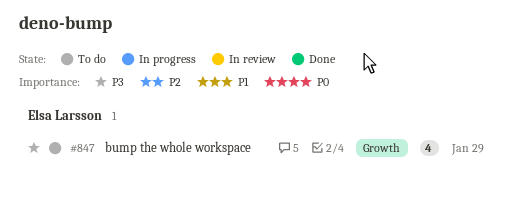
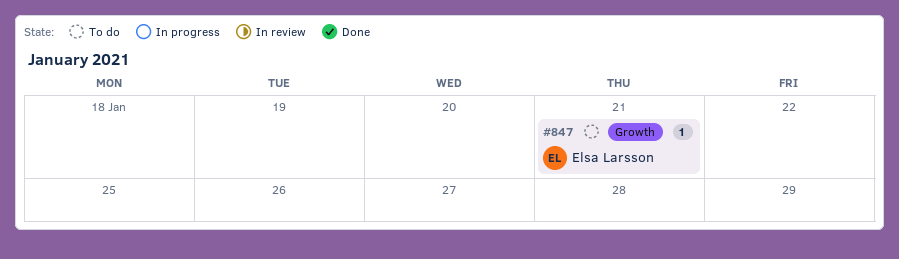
#847, estimate: 4 -> 1
#847, due: Jan 29 -> Jan 21

